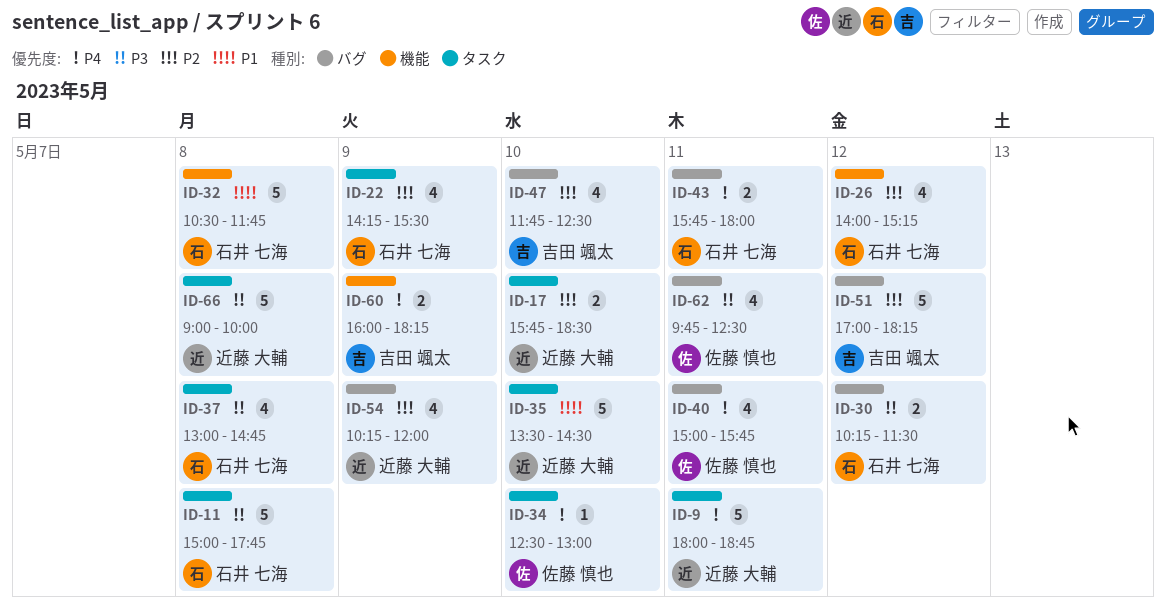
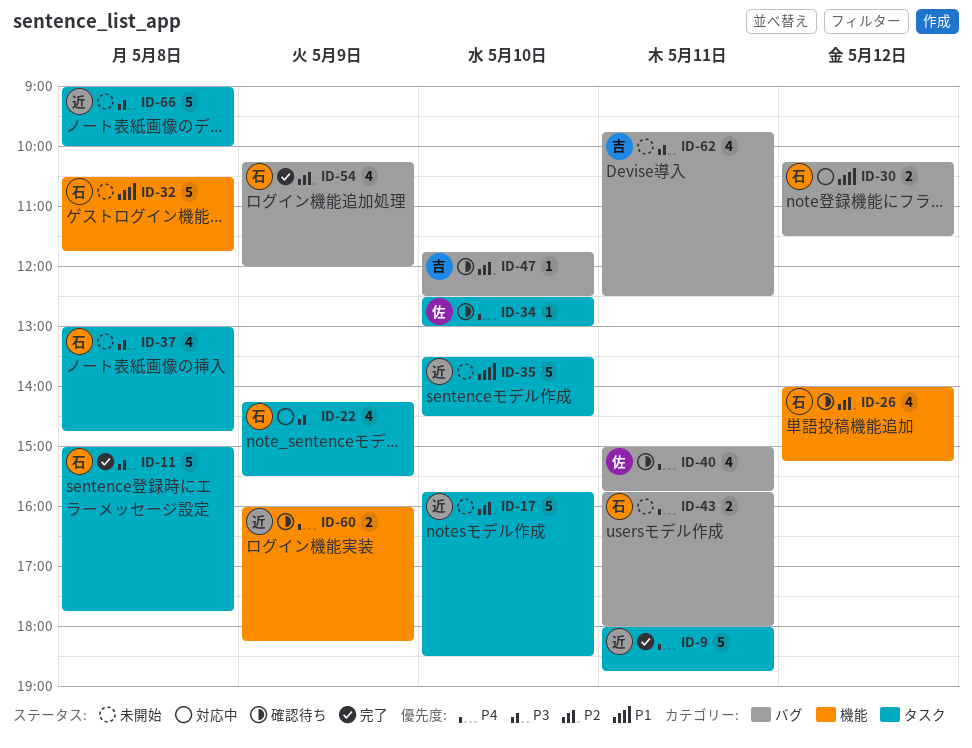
ID-17, estimate: 2 -> 5
ID-22, priority: P2 -> P3
ID-30, priority: P3 -> P1
ID-47, estimate: 4 -> 1
ID-51: present -> none
ID-54, owner: 近藤 大輔 -> 石井 七海
ID-60, owner: 吉田 颯太 -> 近藤 大輔
ID-62, owner: 佐藤 慎也 -> 吉田 颯太

